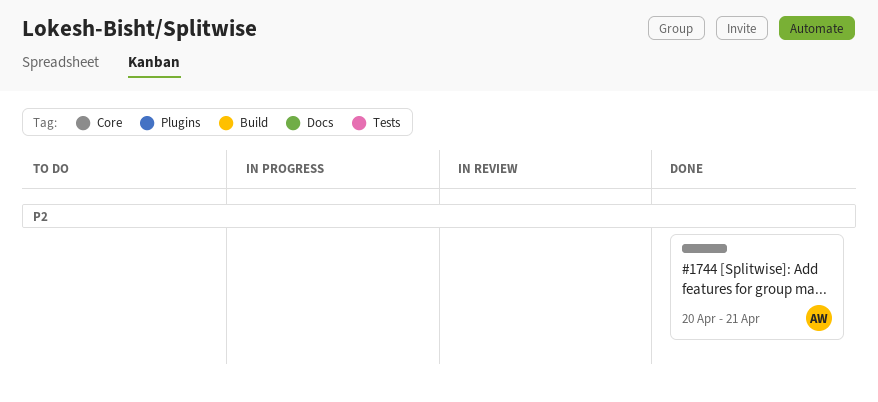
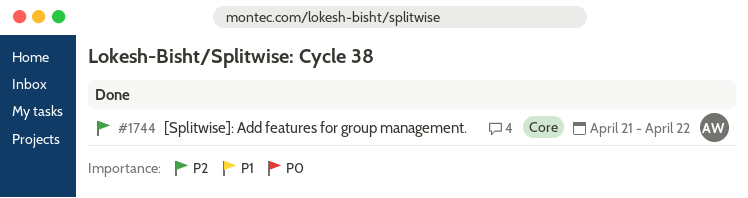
#1744, start: Apr 20 -> Apr 21
#1744, due: Apr 21 -> Apr 22

